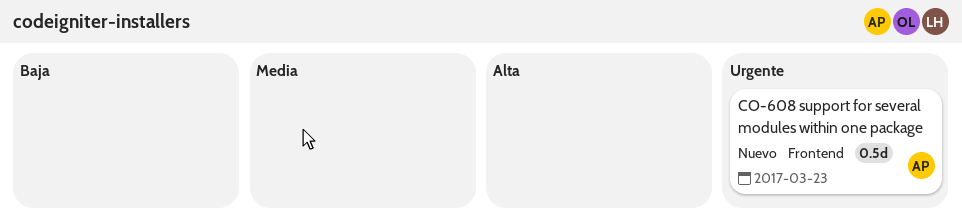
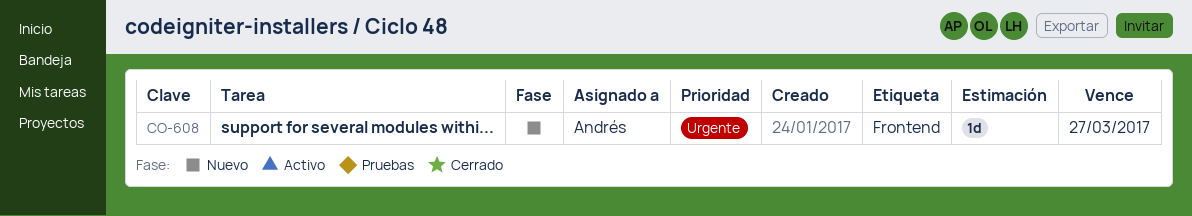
CO-608, estimate: 0.5d -> 1d
CO-608, due: Mar 23 -> Mar 27

